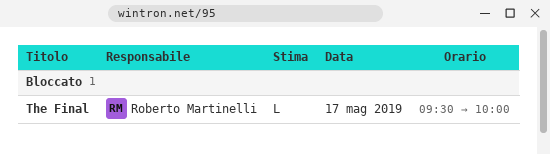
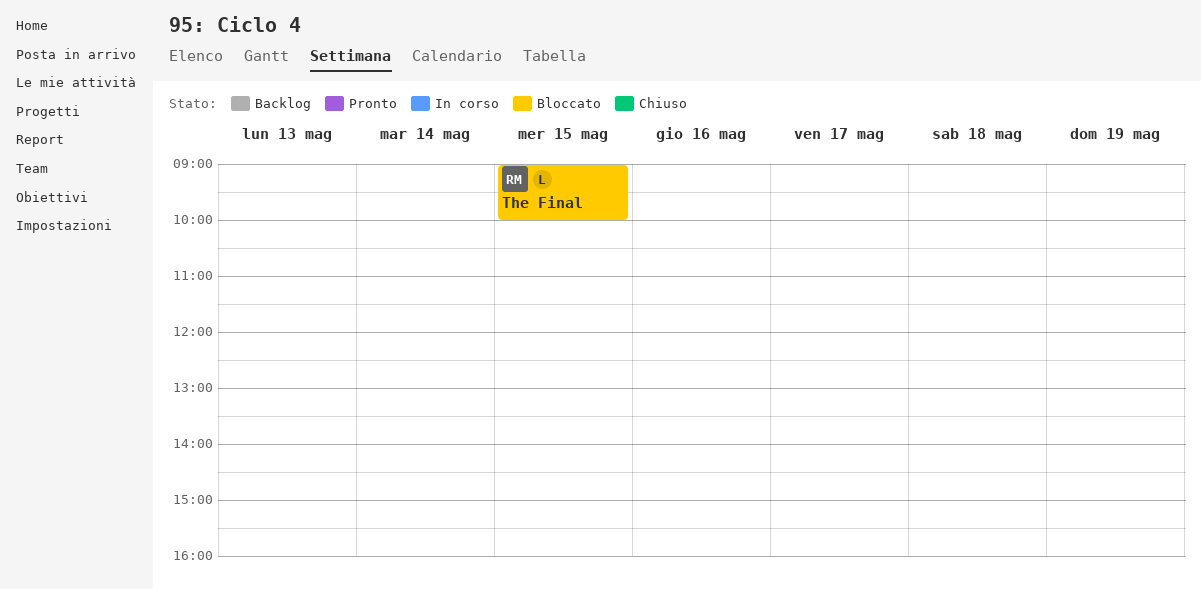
The Final, day: May 17 -> May 15
The Final, begins: 09:30 -> 09:00

